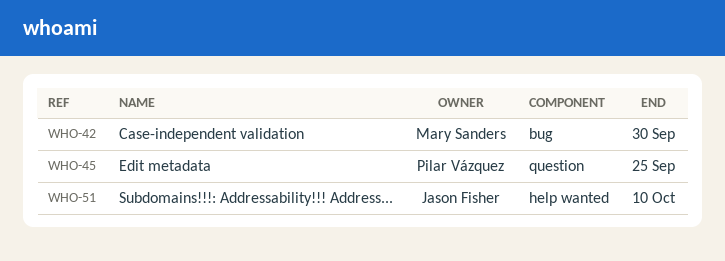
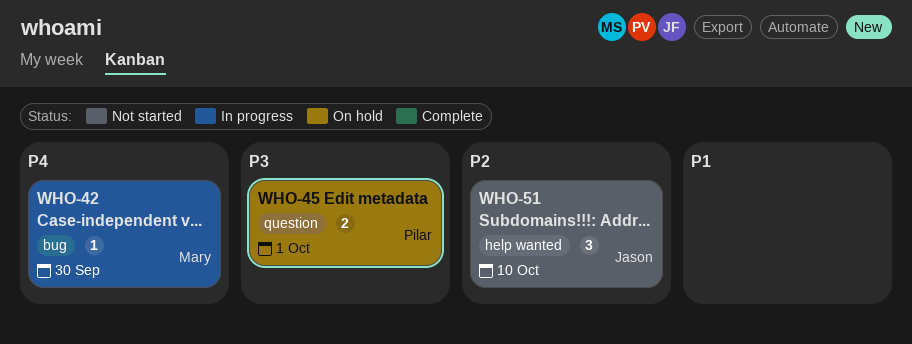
WHO-45, due: Sep 25 -> Oct 1

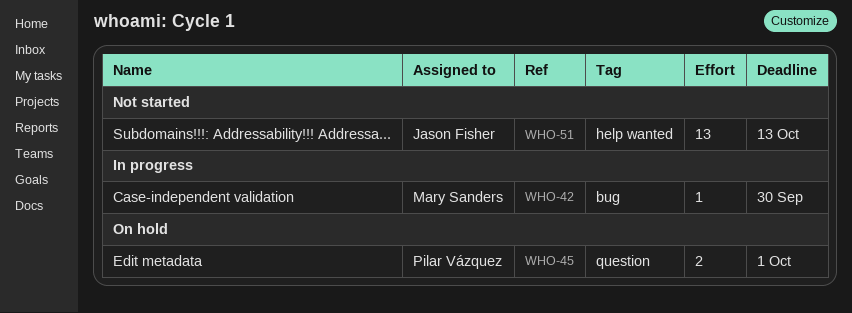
WHO-51, estimate: 3 -> 13
WHO-51, due: Oct 10 -> Oct 13

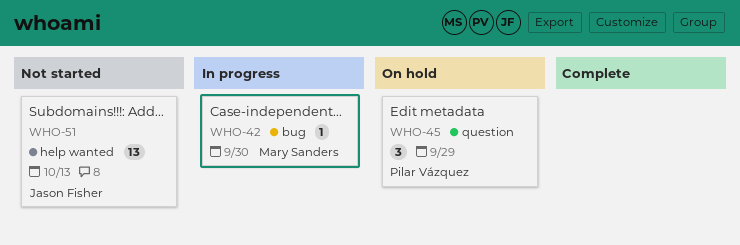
WHO-45, estimate: 2 -> 3
WHO-45, due: Oct 1 -> Sep 29

